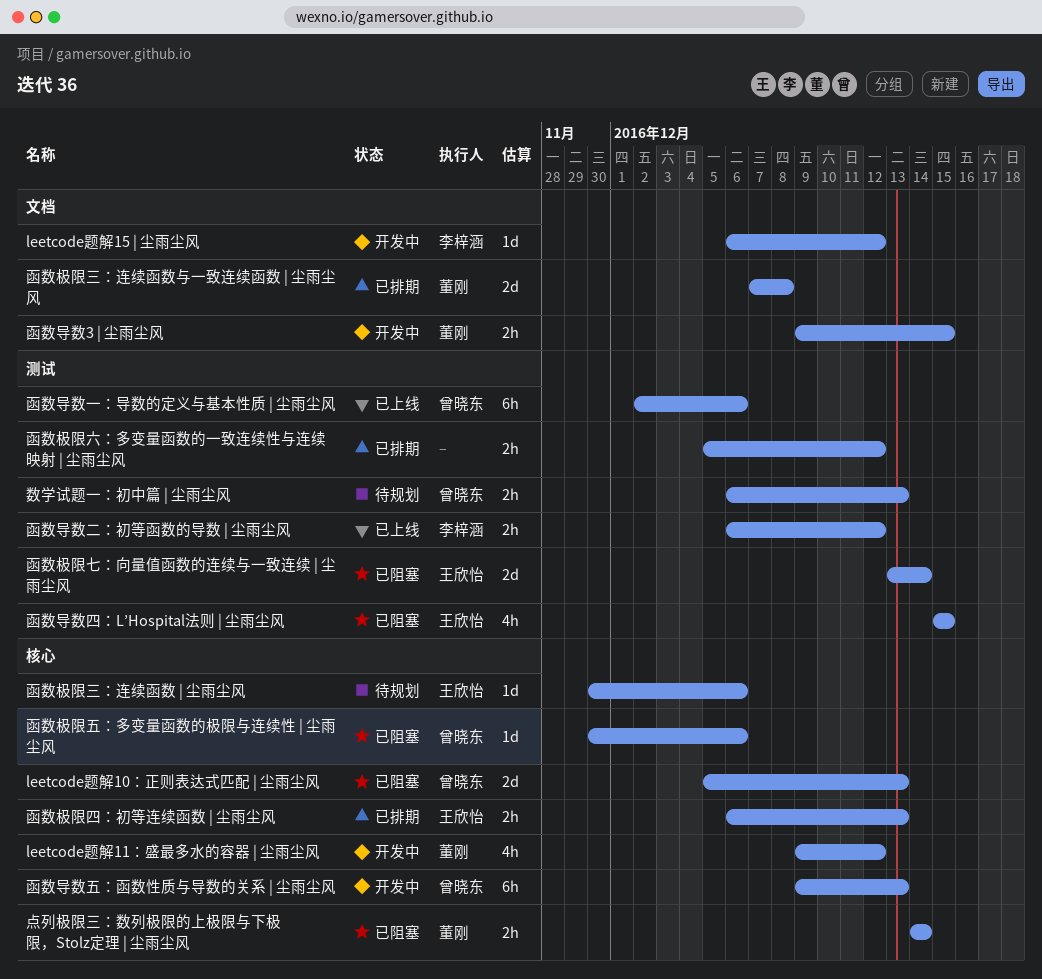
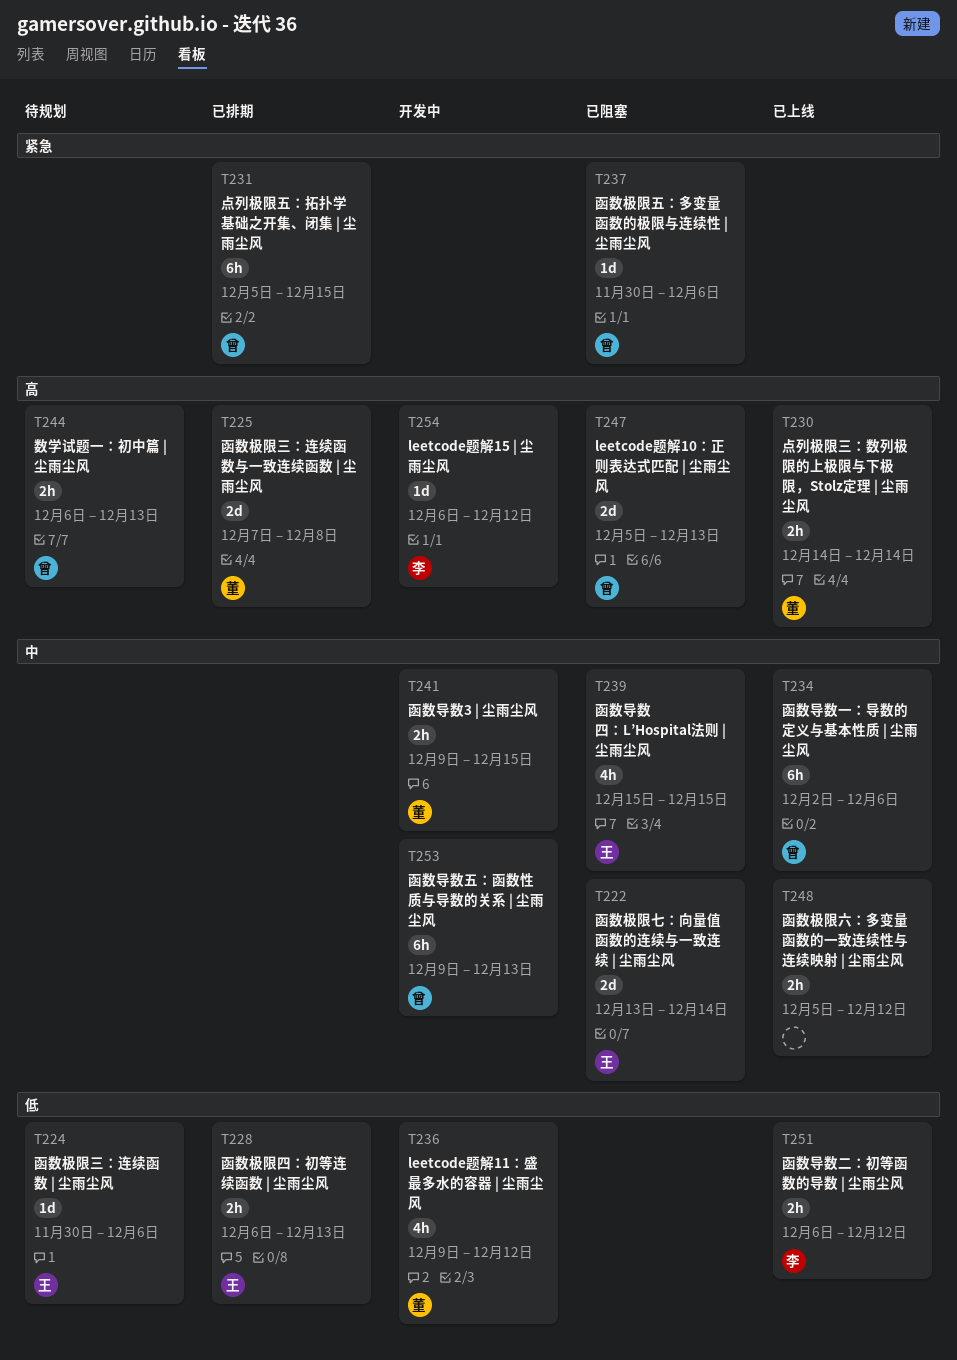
函数极限六：多变量函数的一致连续性与连续映射 | 尘雨尘风, status: 已排期 -> 已上线
点列极限三：数列极限的上极限与下极限，Stolz定理 | 尘雨尘风, status: 已阻塞 -> 已上线
点列极限五：拓扑学基础之开集、闭集 | 尘雨尘风: none -> present

